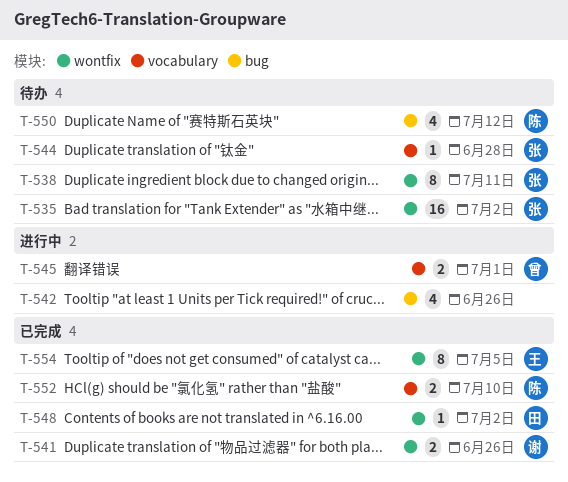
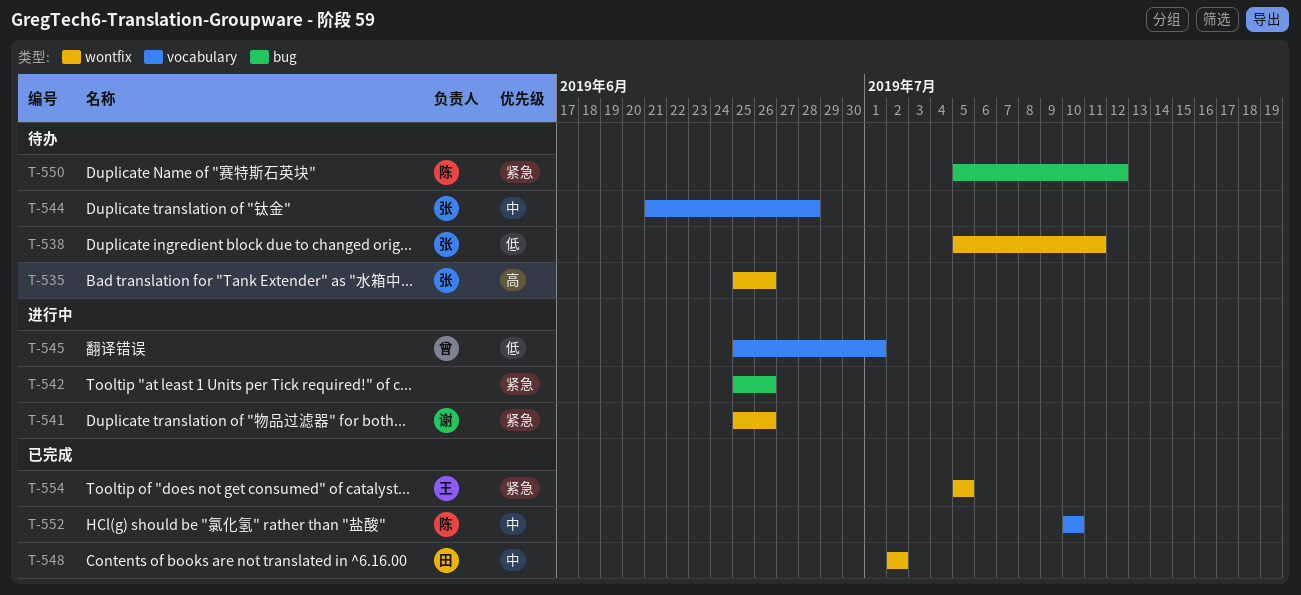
T-535, due: Jul 2 -> Jun 26
T-541, status: 已完成 -> 进行中

